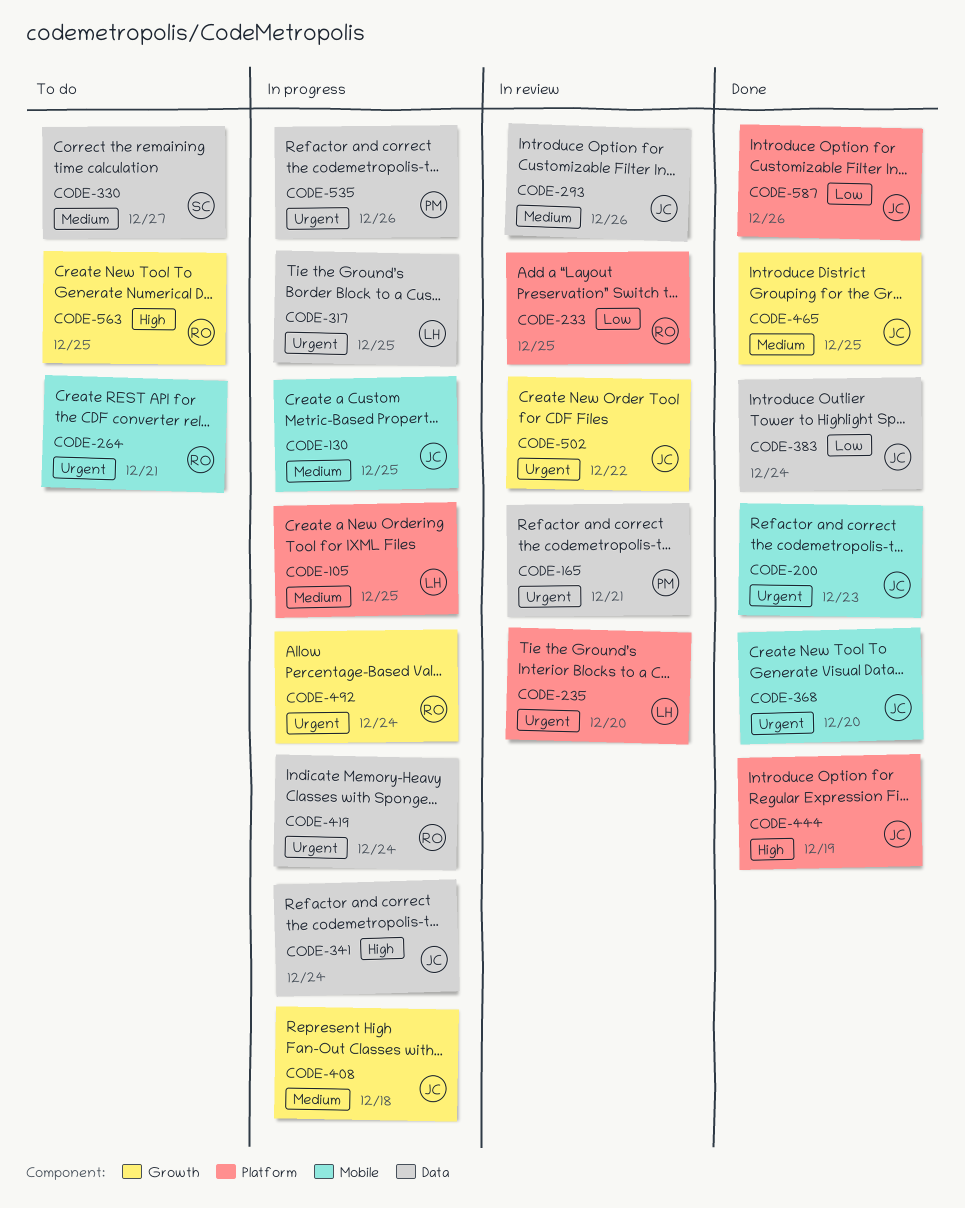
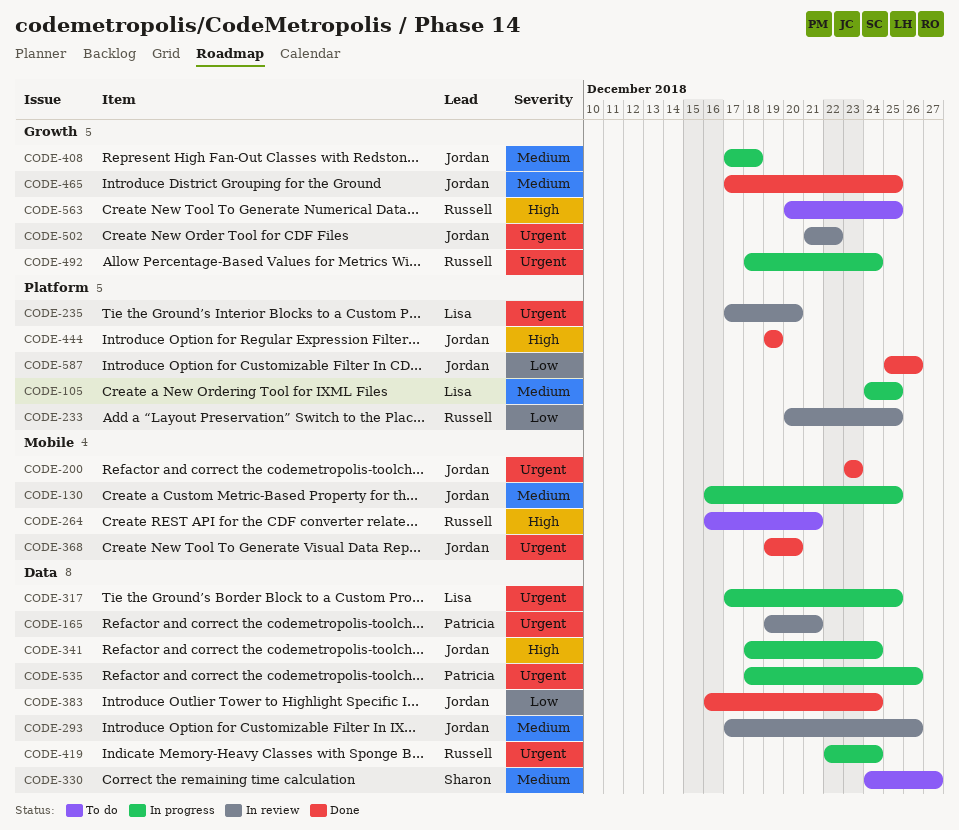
CODE-264, priority: Urgent -> High

